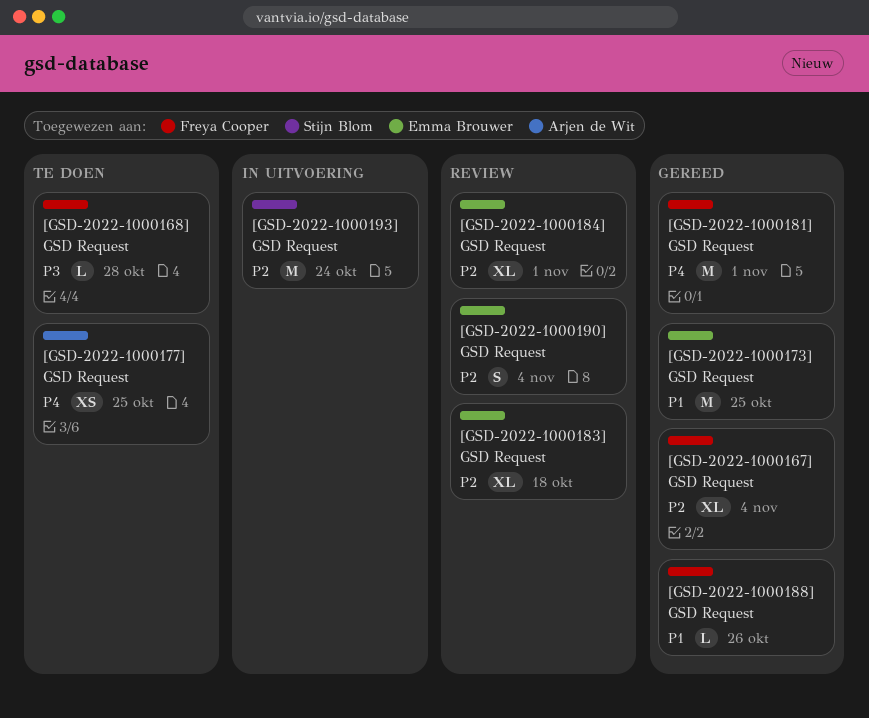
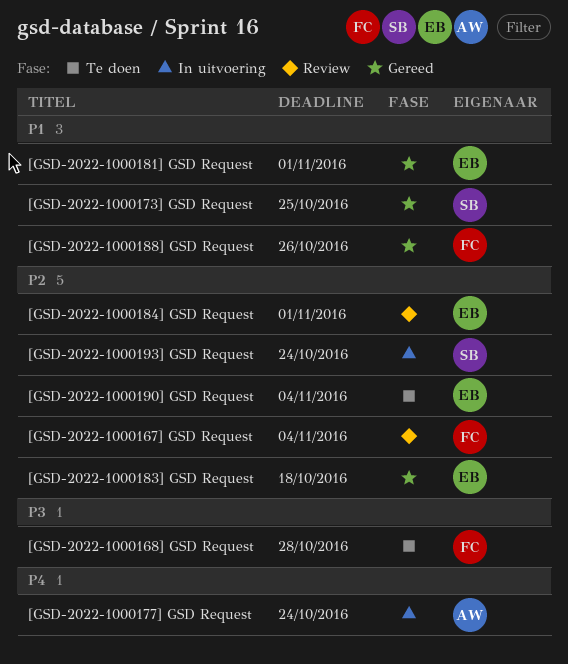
[GSD-2022-1000167] GSD Request, status: Gereed -> Review
[GSD-2022-1000173] GSD Request, owner: Emma Brouwer -> Stijn Blom
[GSD-2022-1000177] GSD Request, status: Te doen -> In uitvoering
[GSD-2022-1000177] GSD Request, due: Oct 25 -> Oct 24
[GSD-2022-1000181] GSD Request, owner: Freya Cooper -> Emma Brouwer
[GSD-2022-1000181] GSD Request, priority: P4 -> P1
[GSD-2022-1000183] GSD Request, status: Review -> Gereed
[GSD-2022-1000190] GSD Request, status: Review -> Te doen

